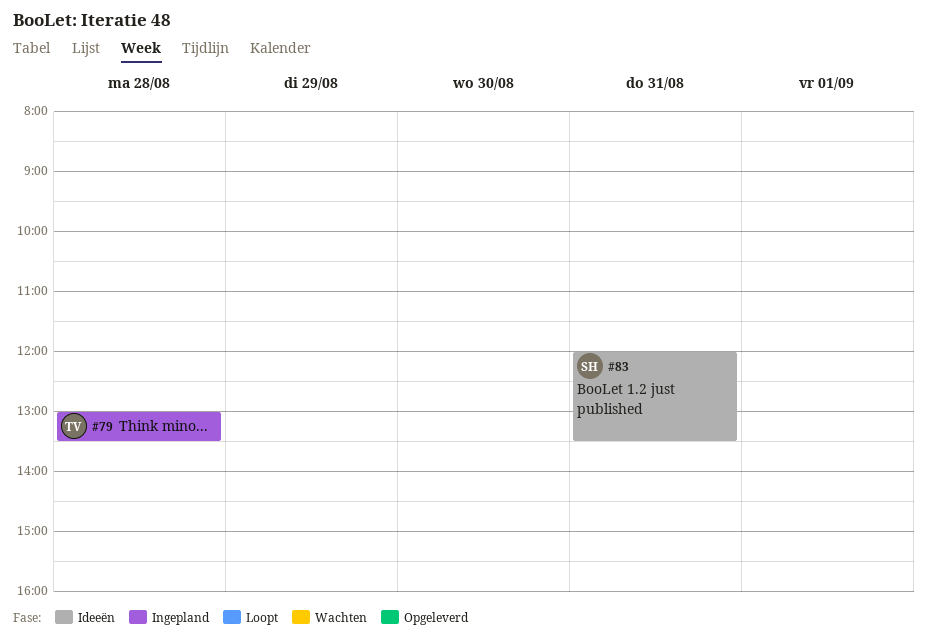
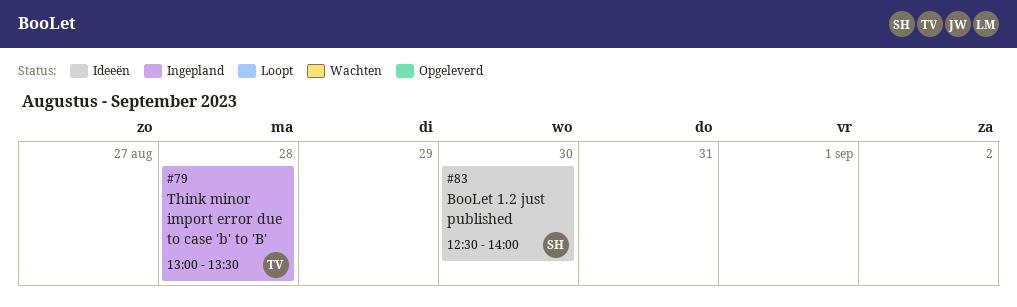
#83, day: Aug 31 -> Aug 30
#83, begins: 12:00 -> 12:30
#83, ends: 13:30 -> 14:00

